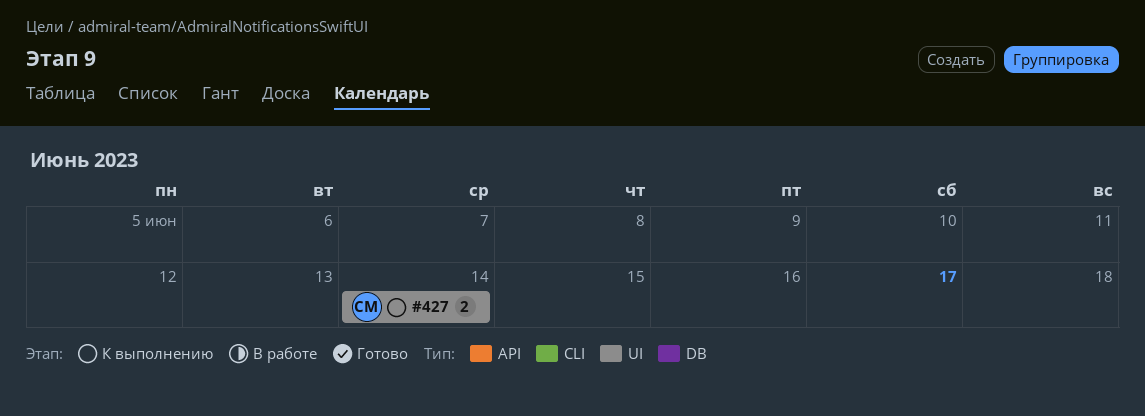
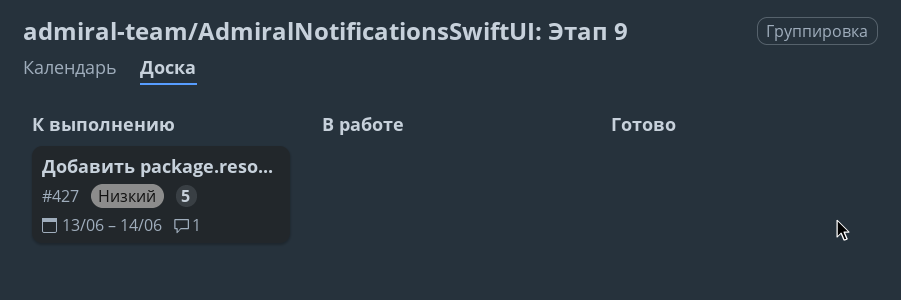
#427, estimate: 2 -> 5
#427, start: Jun 14 -> Jun 13

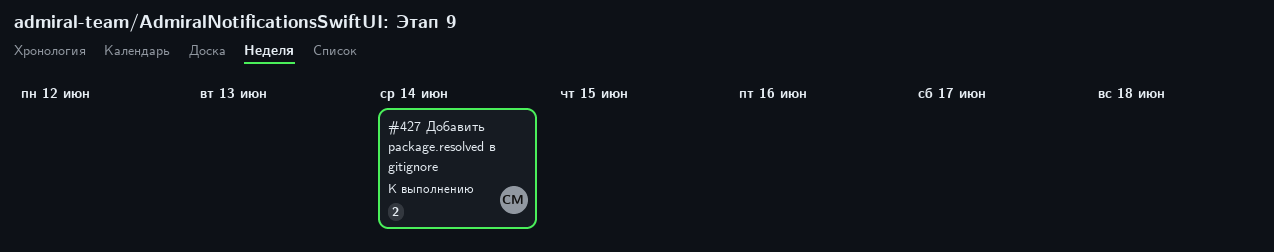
#427, estimate: 5 -> 2

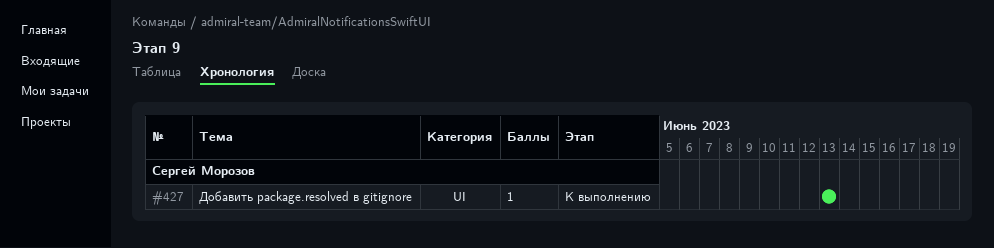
#427, estimate: 2 -> 1
#427, due: Jun 14 -> Jun 13

